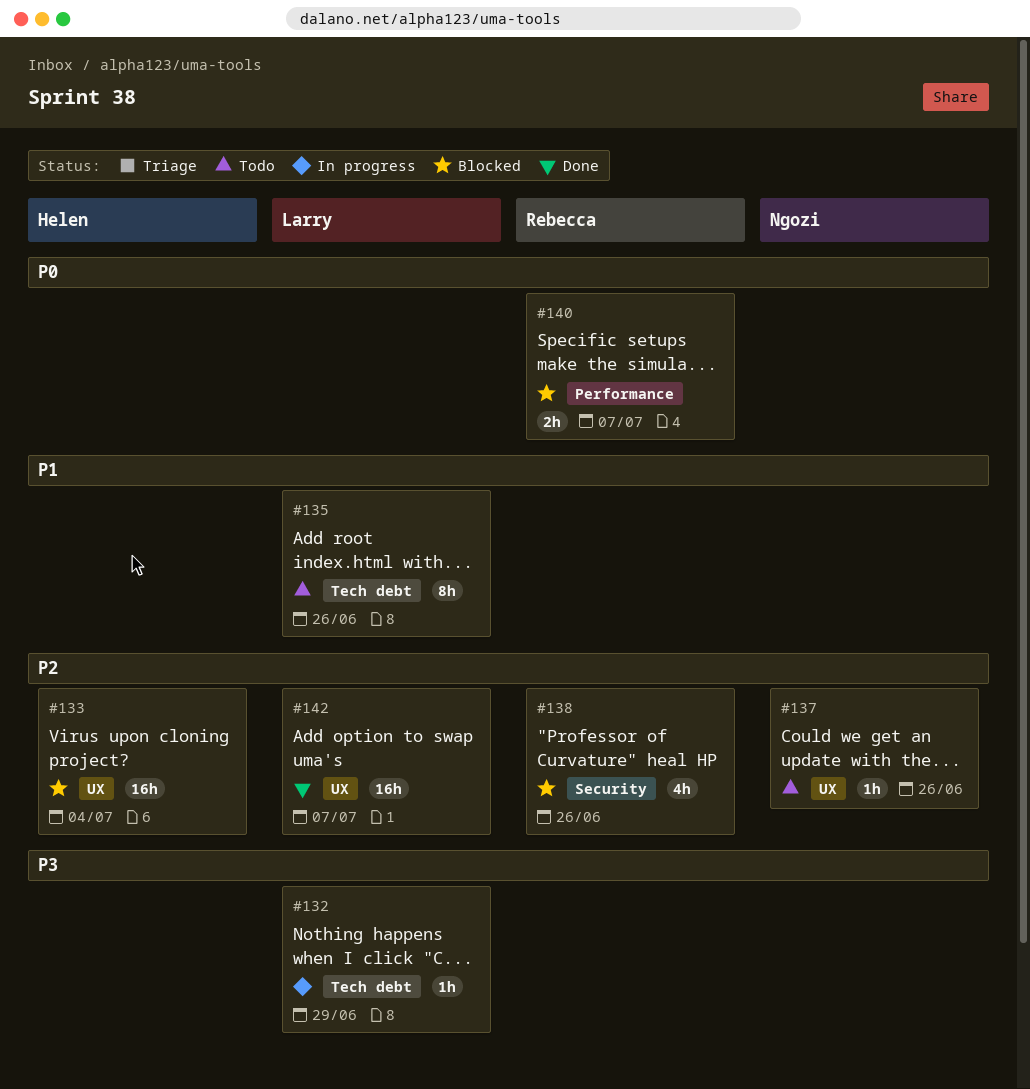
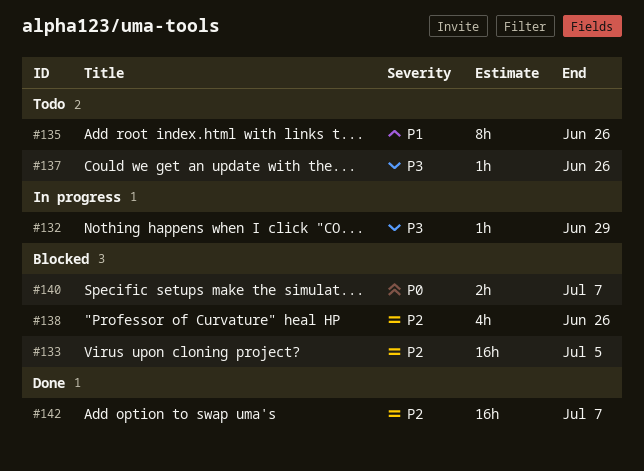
#133, due: Jul 4 -> Jul 5
#137, priority: P2 -> P3

